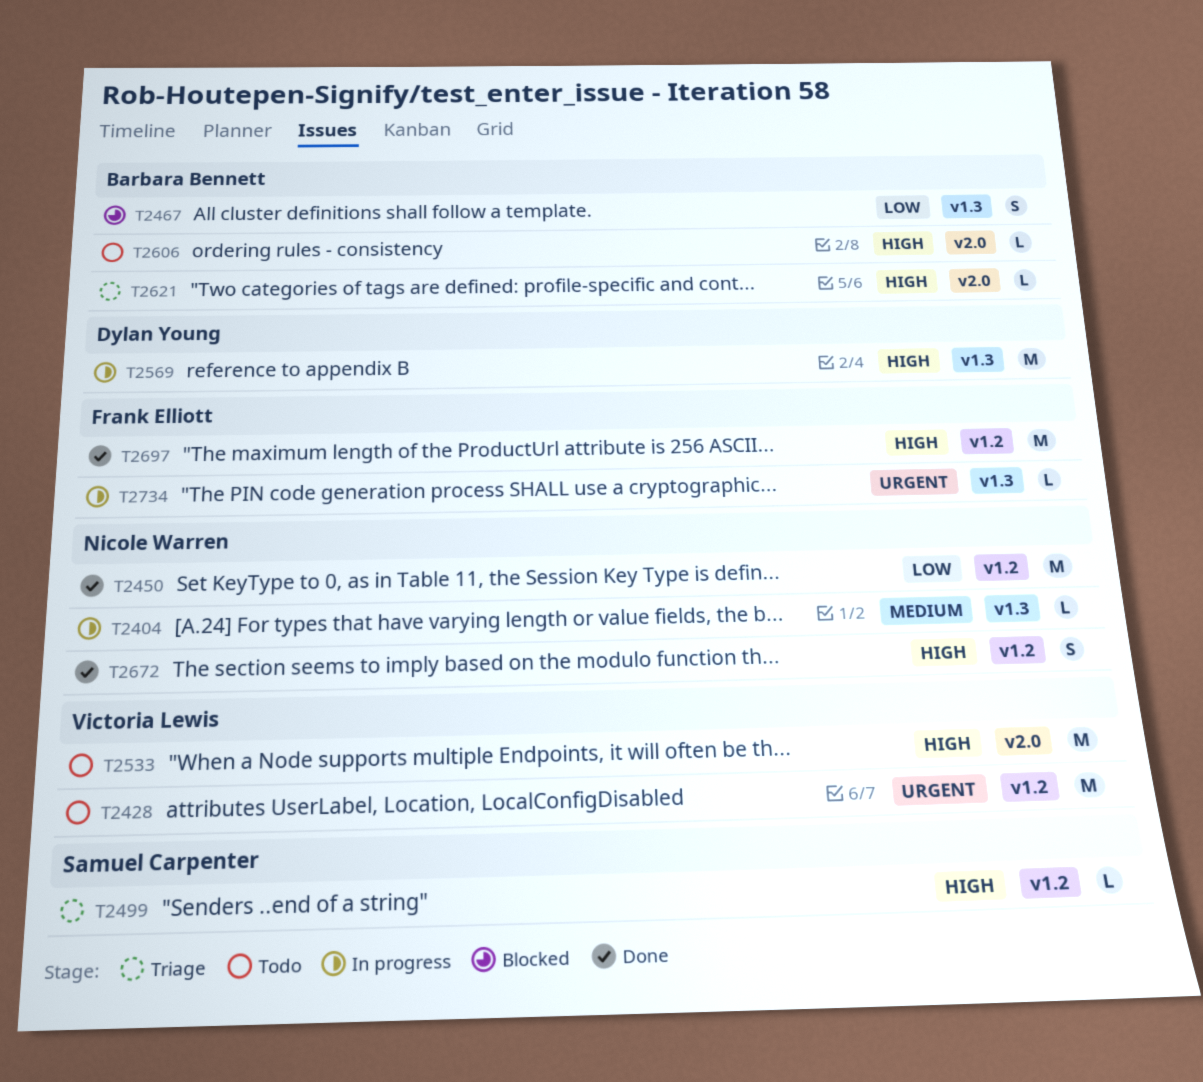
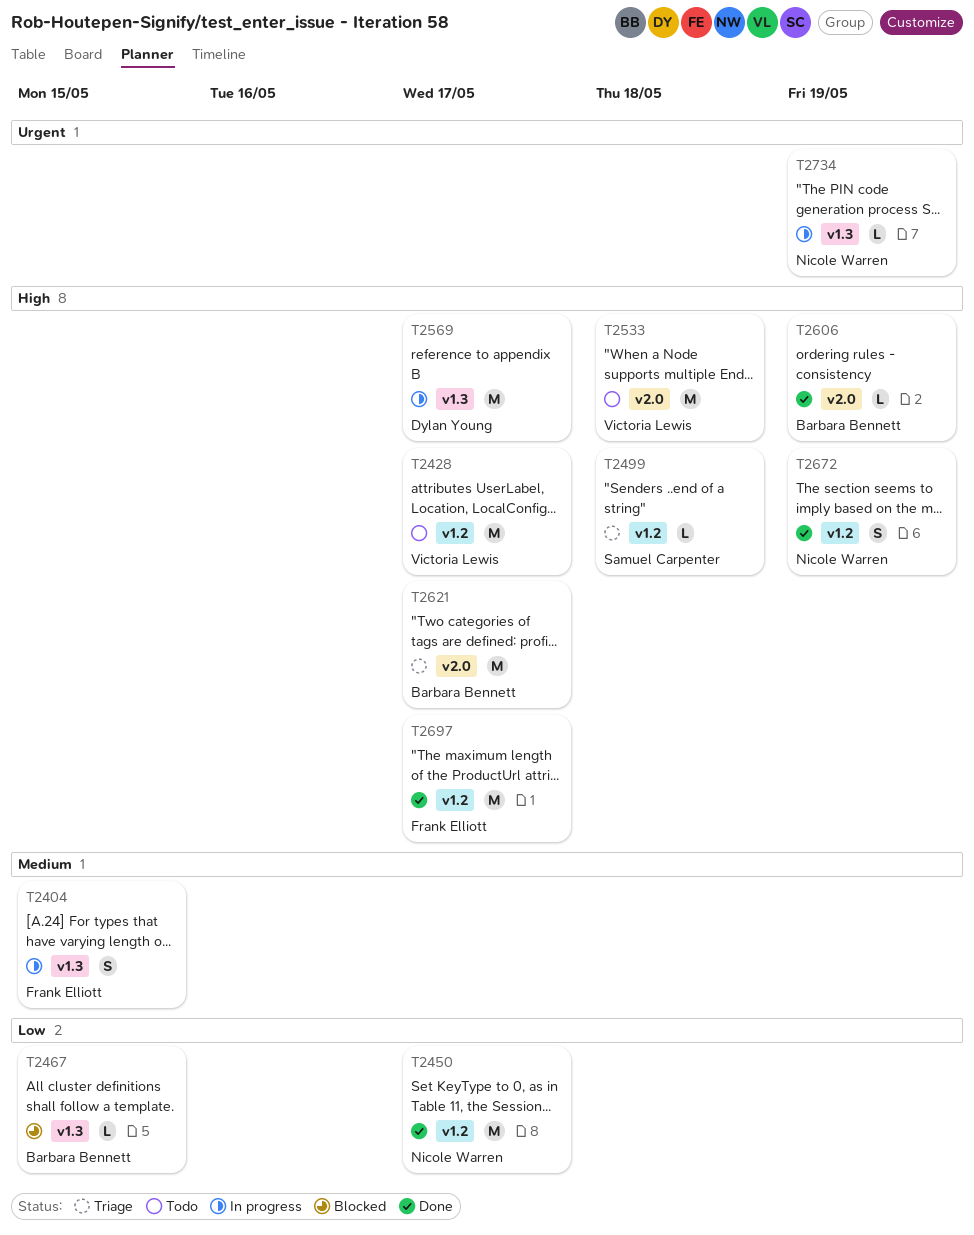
T2404, owner: Nicole Warren -> Frank Elliott
T2404, estimate: L -> S
T2428, priority: Urgent -> High
T2467, estimate: S -> L
T2606, status: Todo -> Done
T2621, estimate: L -> M
T2734, owner: Frank Elliott -> Nicole Warren

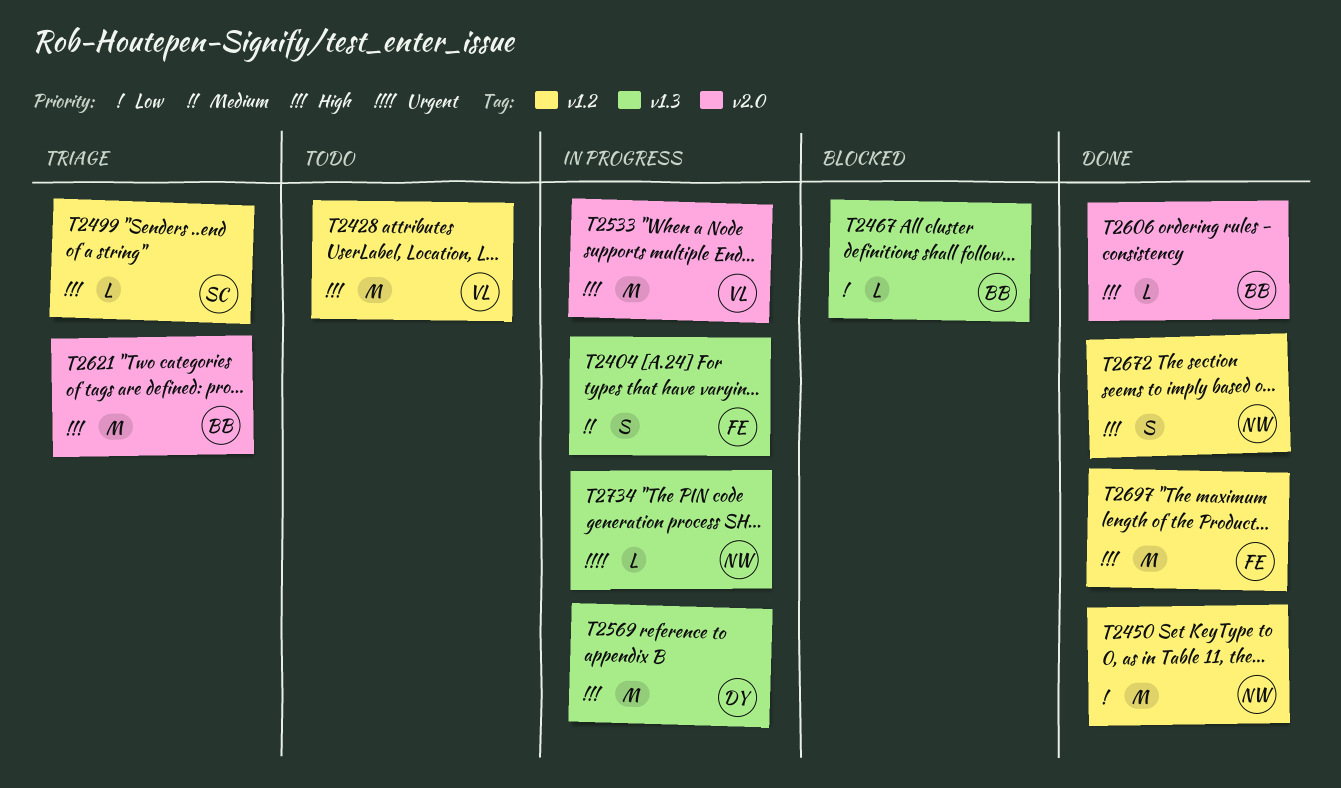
T2533, status: Todo -> In progress

